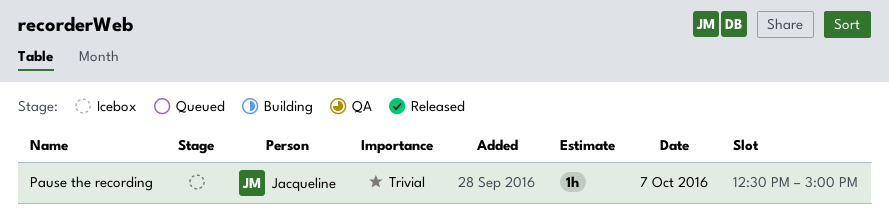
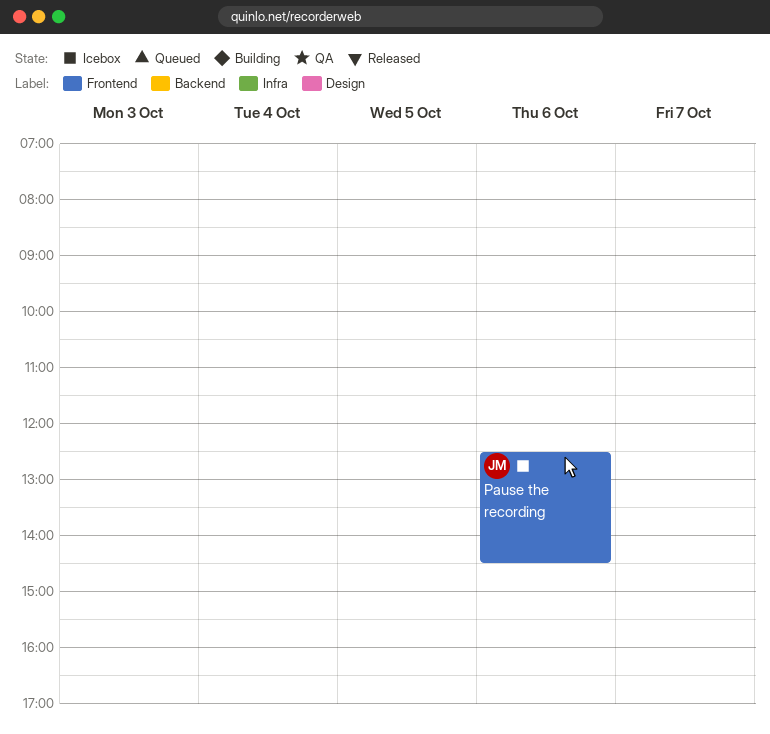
Pause the recording, day: Oct 7 -> Oct 6
Pause the recording, ends: 15:00 -> 14:30

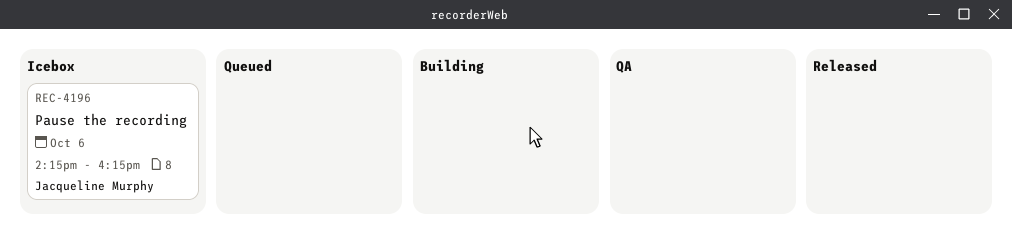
Pause the recording, begins: 12:30 -> 14:15
Pause the recording, ends: 14:30 -> 16:15

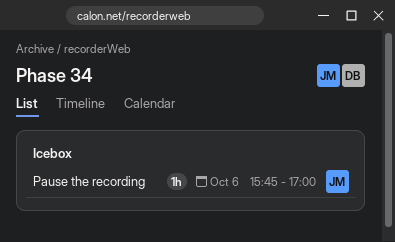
Pause the recording, begins: 14:15 -> 15:45
Pause the recording, ends: 16:15 -> 17:00

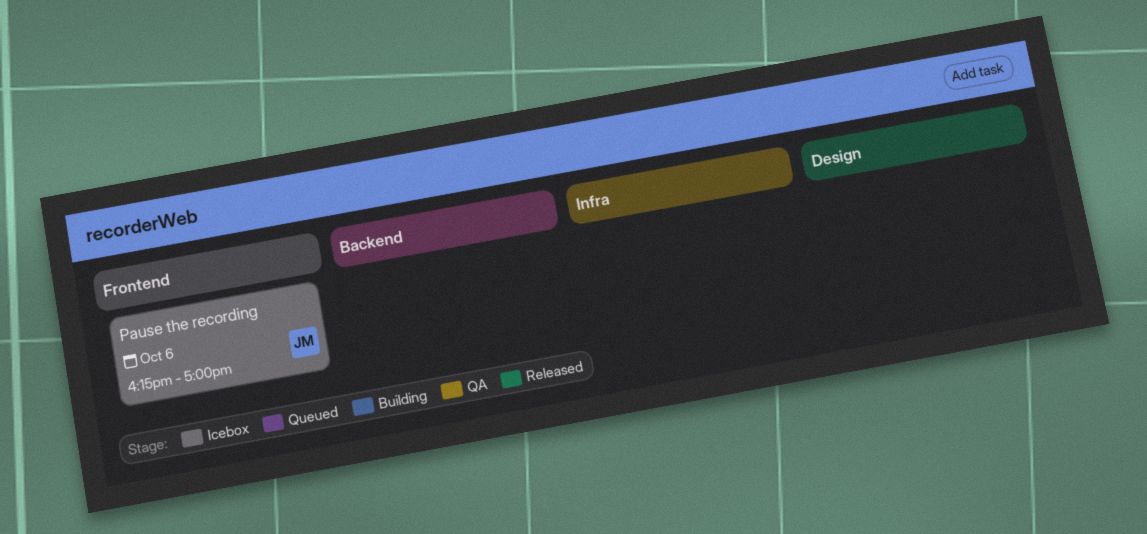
Pause the recording, begins: 15:45 -> 16:15

